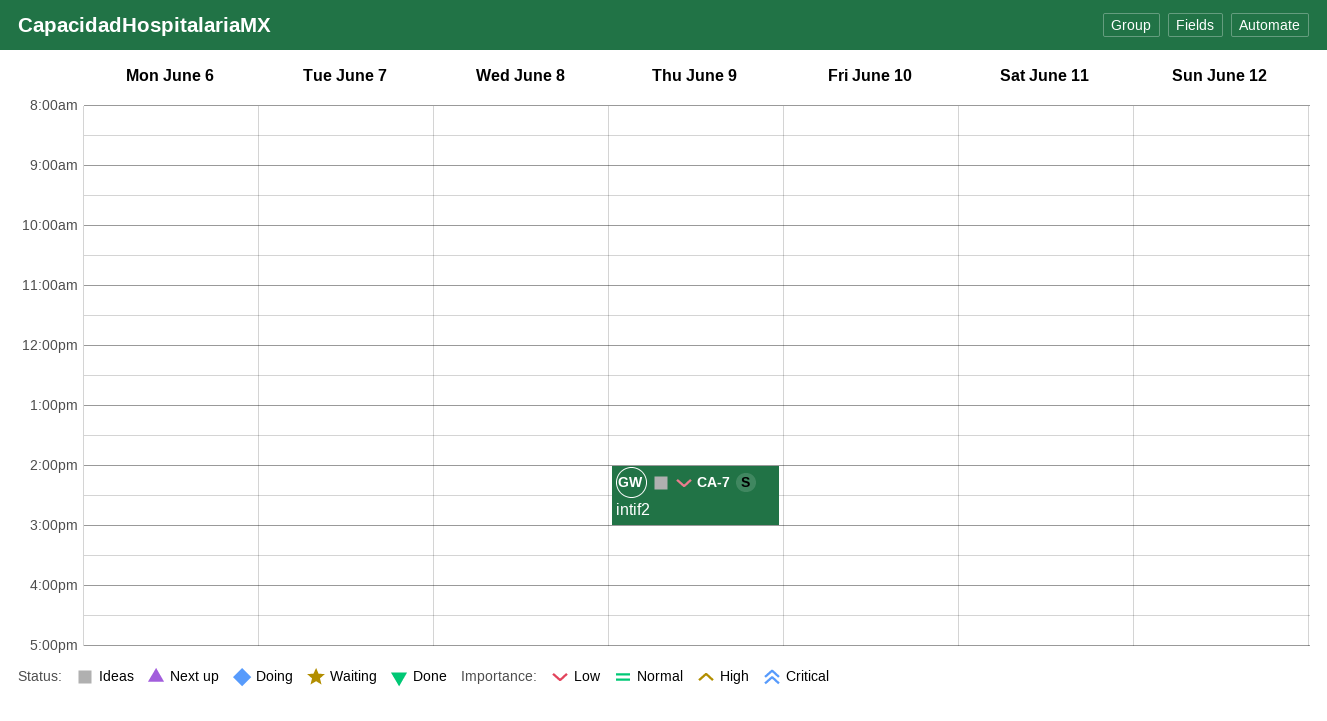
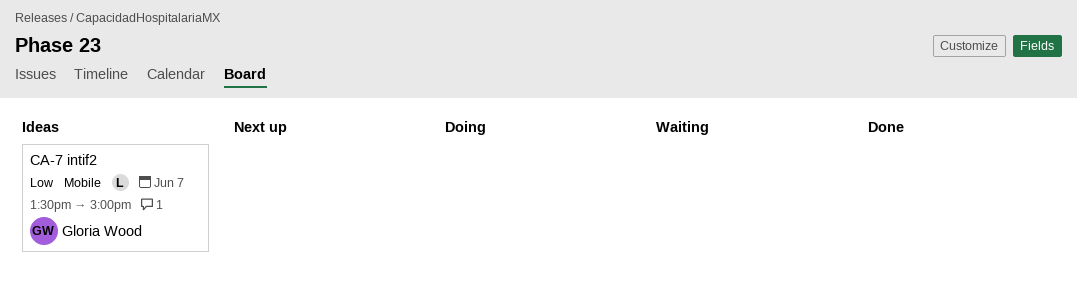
CA-7, estimate: S -> L
CA-7, day: Jun 9 -> Jun 7
CA-7, begins: 14:00 -> 13:30

